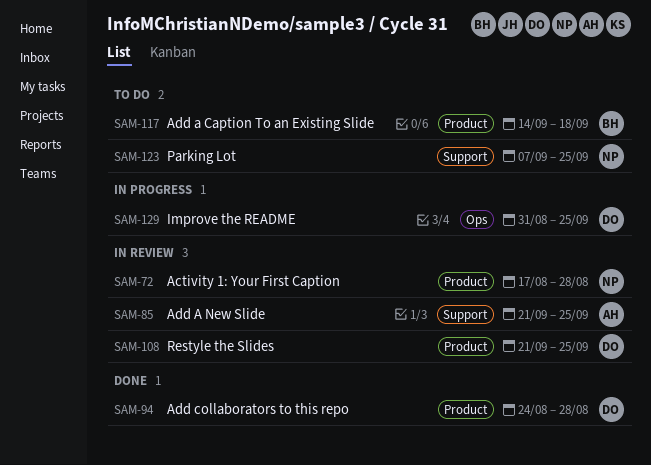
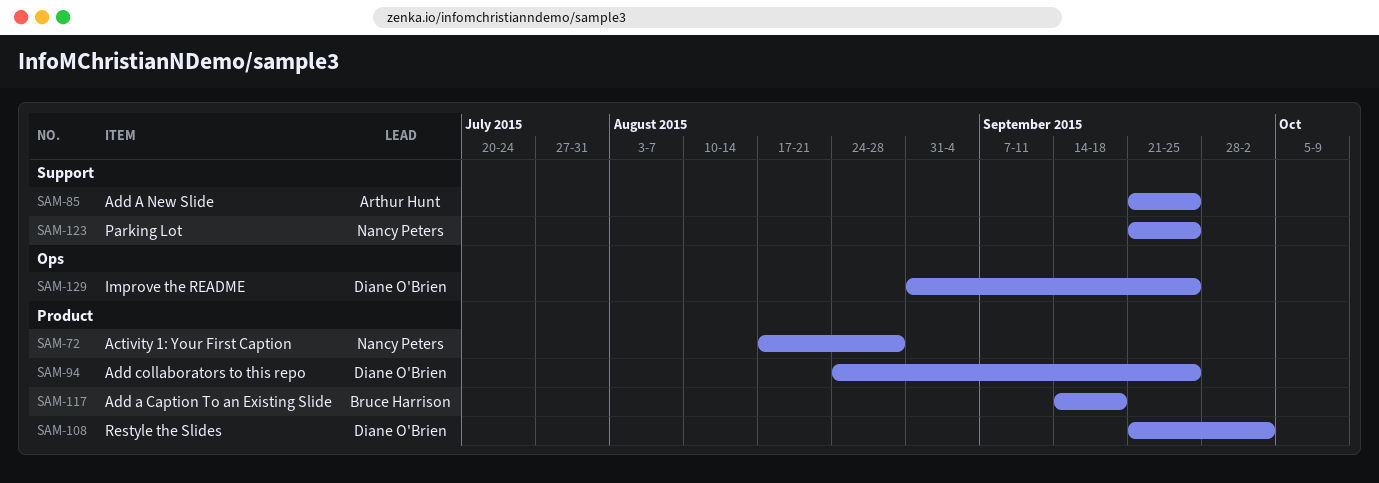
SAM-94, due: Aug 28 -> Sep 25
SAM-108, due: Sep 25 -> Oct 2
SAM-123, start: Sep 7 -> Sep 21

